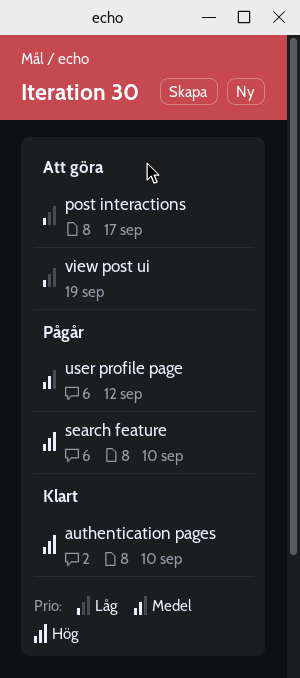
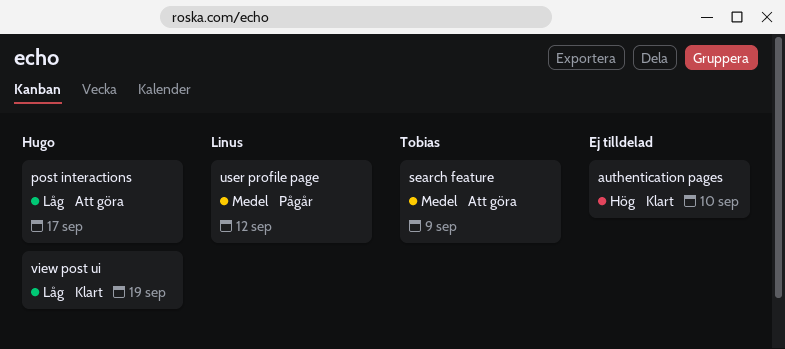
search feature, status: Pågår -> Att göra
search feature, priority: Hög -> Medel
search feature, due: Sep 10 -> Sep 9
view post ui, status: Att göra -> Klart

